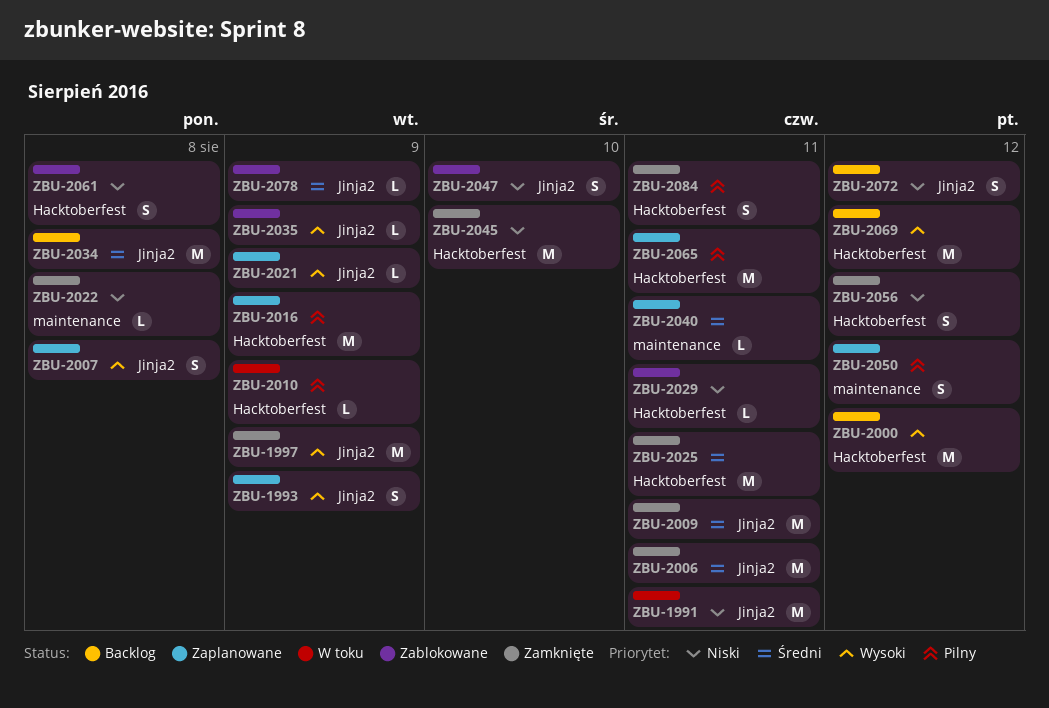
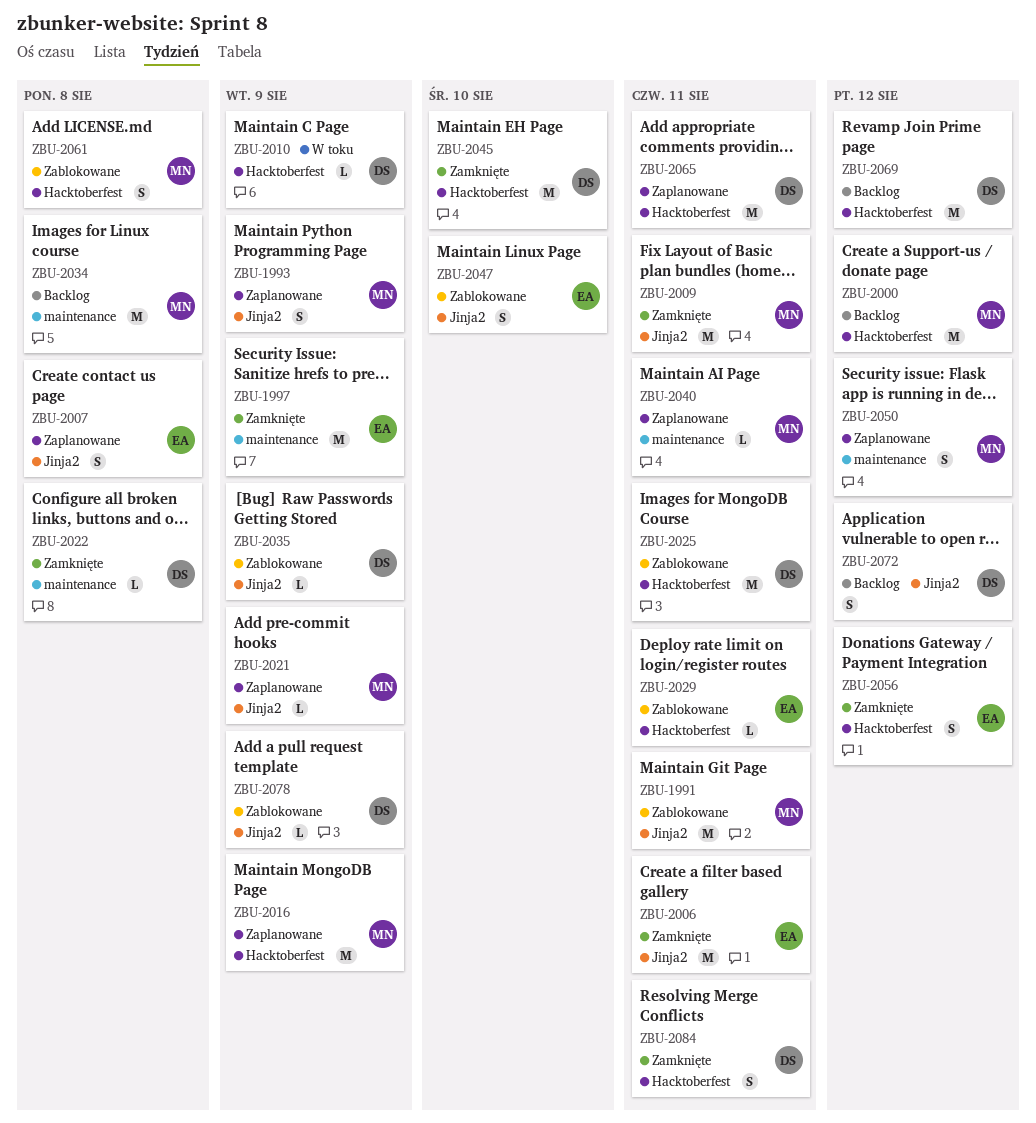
ZBU-1991, status: W toku -> Zablokowane
ZBU-1997, label: Jinja2 -> maintenance
ZBU-2025, status: Zamknięte -> Zablokowane
ZBU-2034, label: Jinja2 -> maintenance

